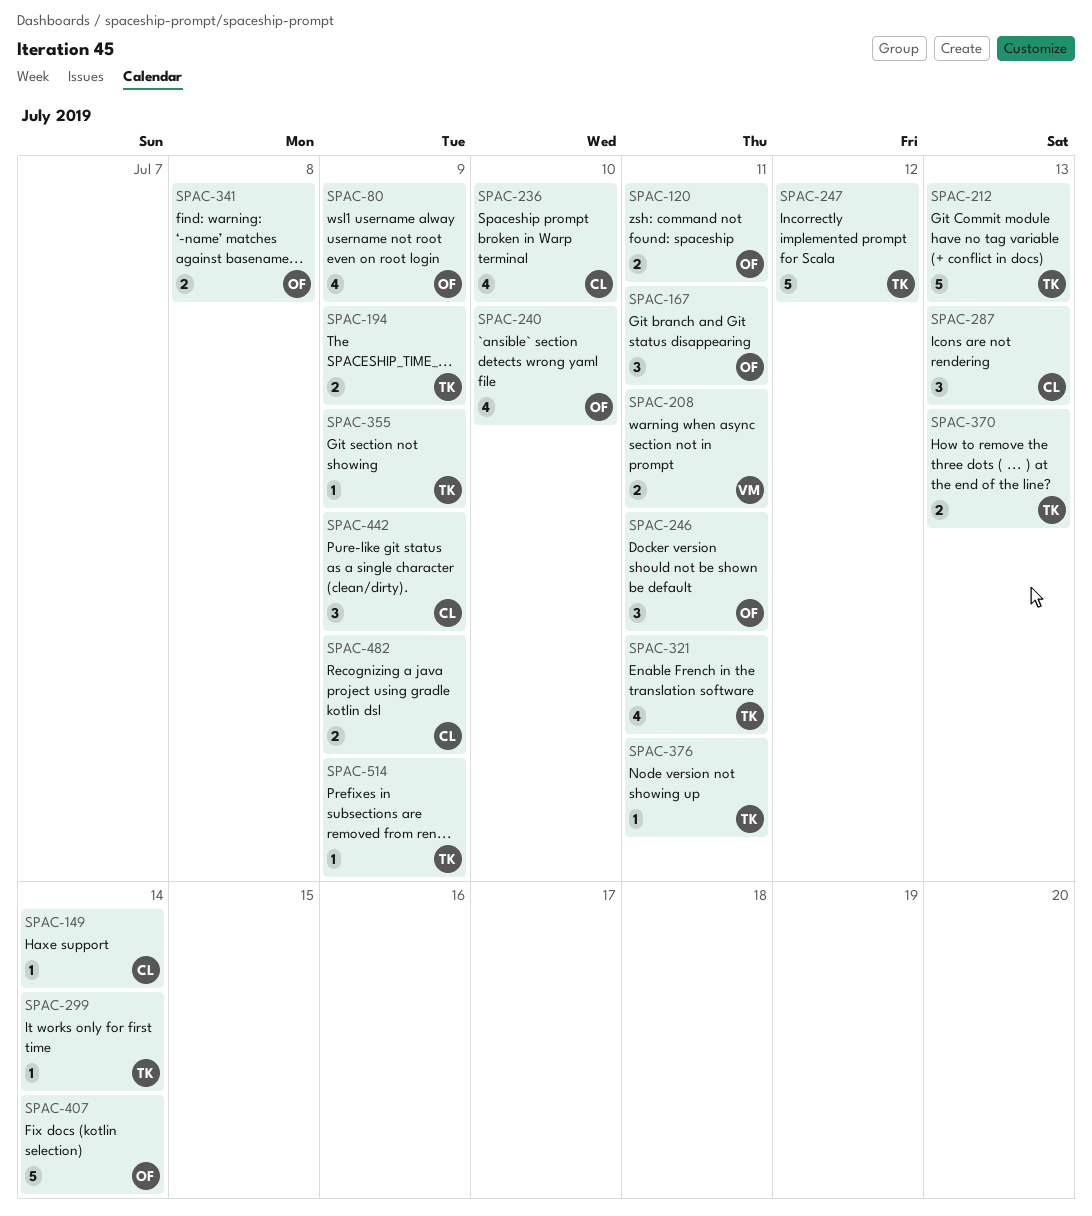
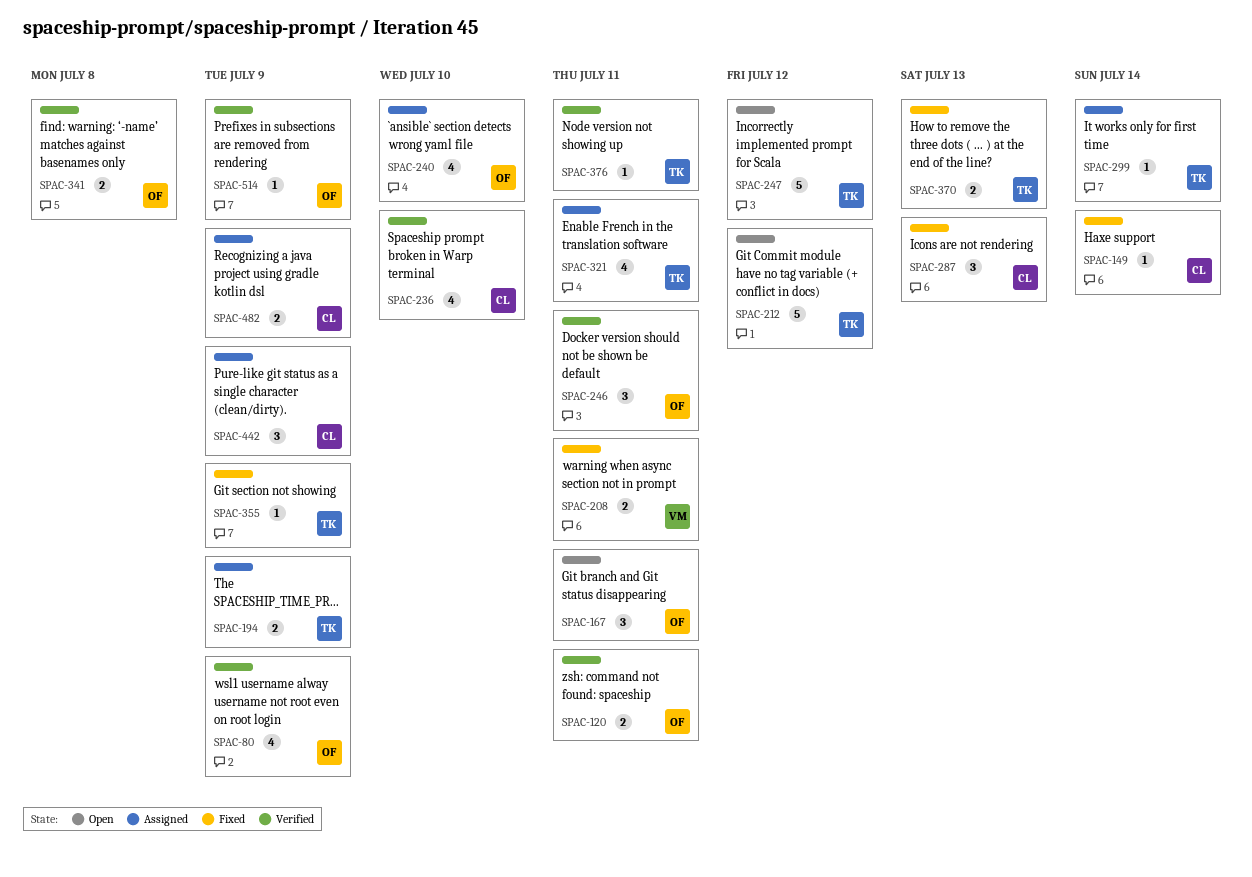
SPAC-212, due: Jul 13 -> Jul 12
SPAC-407: present -> none
SPAC-514, owner: TK -> OF

